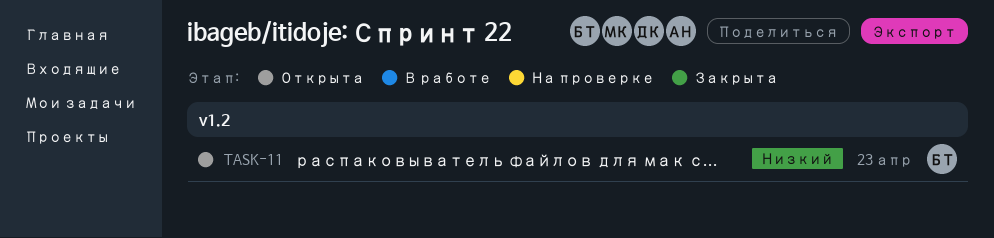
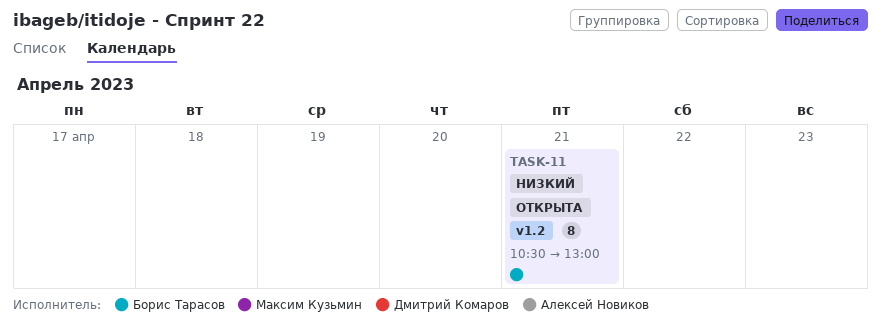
TASK-11, day: Apr 23 -> Apr 21

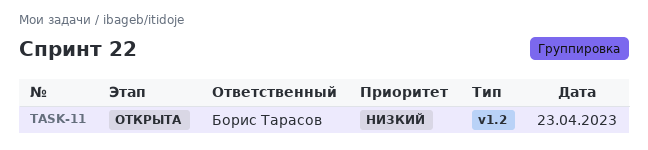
TASK-11, day: Apr 21 -> Apr 23

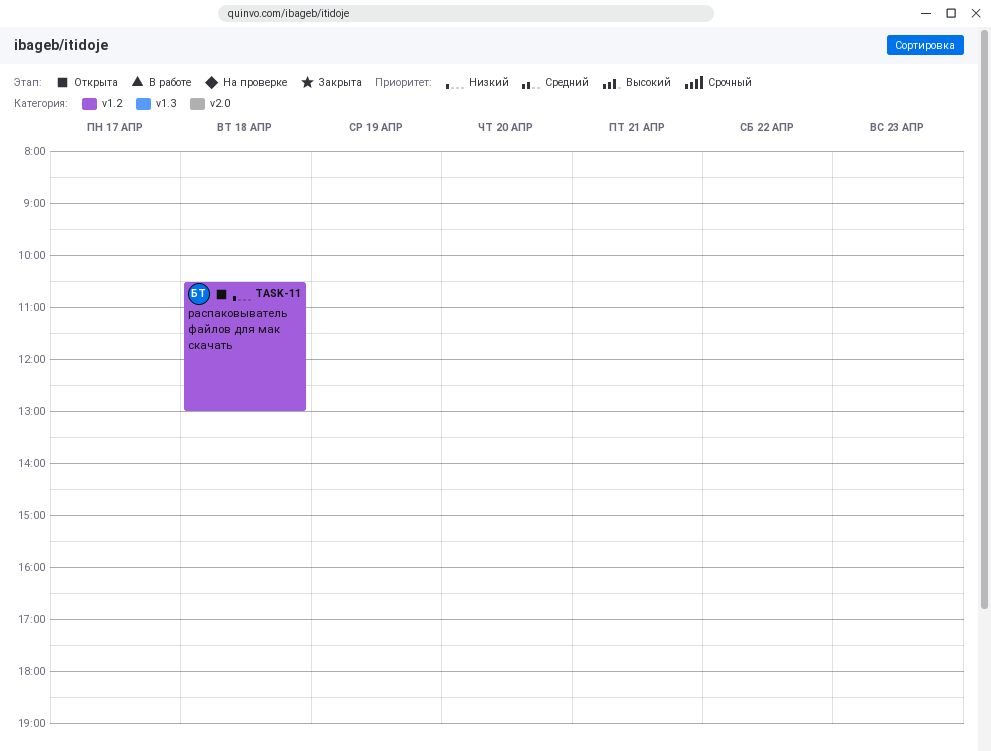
TASK-11, day: Apr 23 -> Apr 18

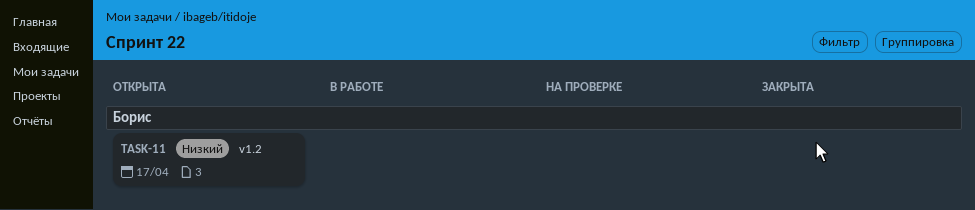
TASK-11, day: Apr 18 -> Apr 17

